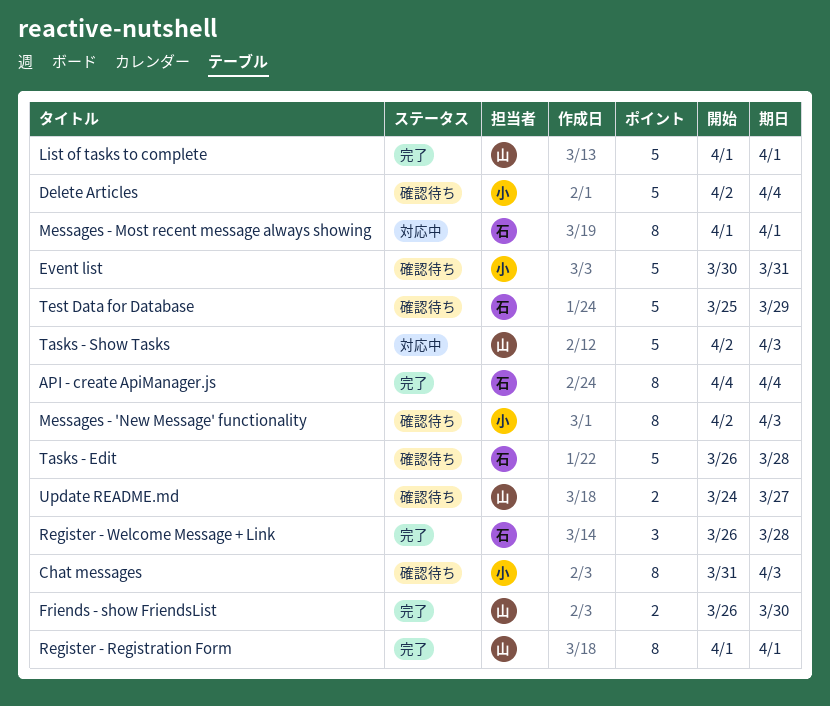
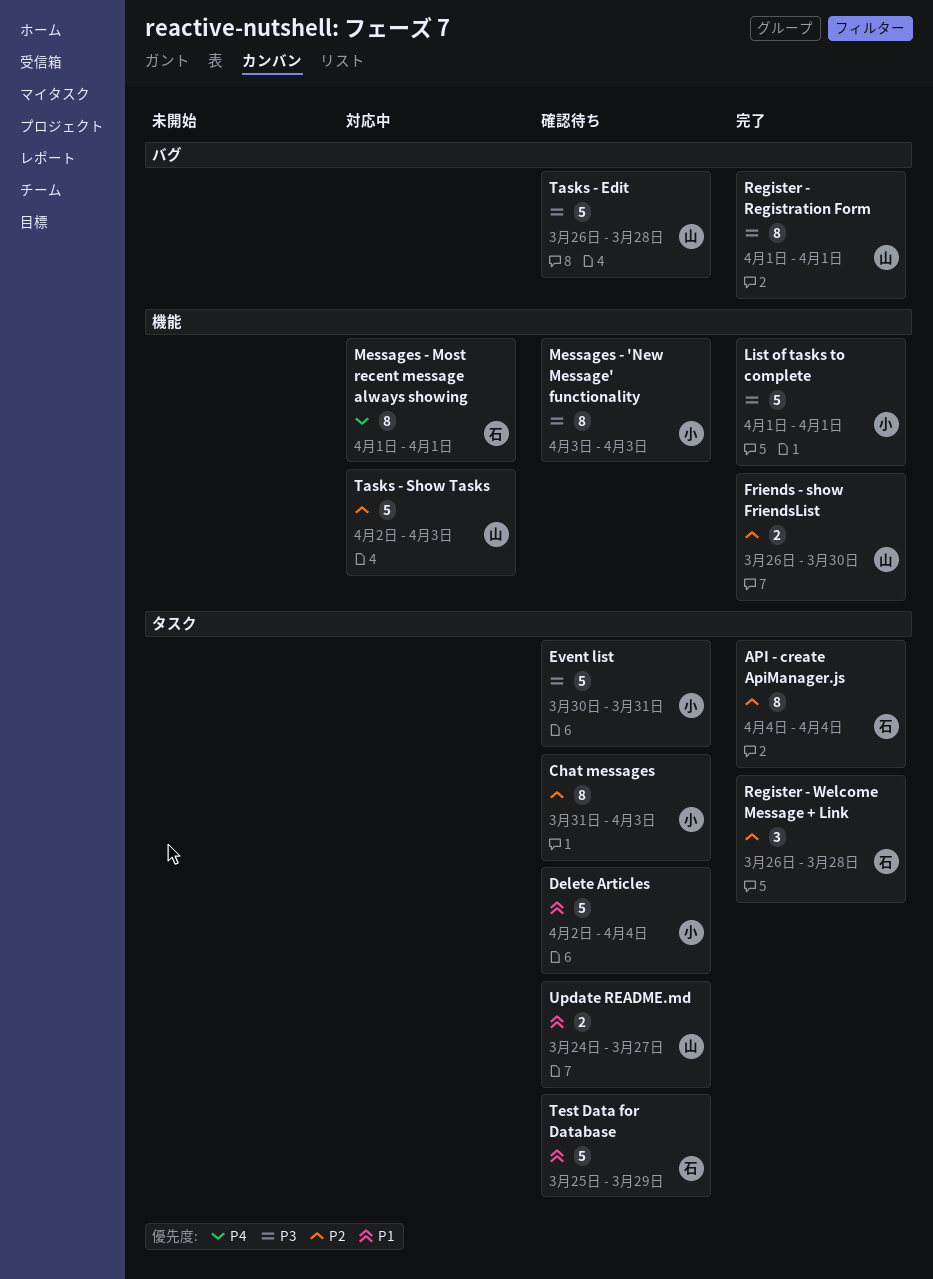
List of tasks to complete, owner: 山 -> 小
Messages - 'New Message' functionality, start: Apr 2 -> Apr 3
Tasks - Edit, owner: 石 -> 山

